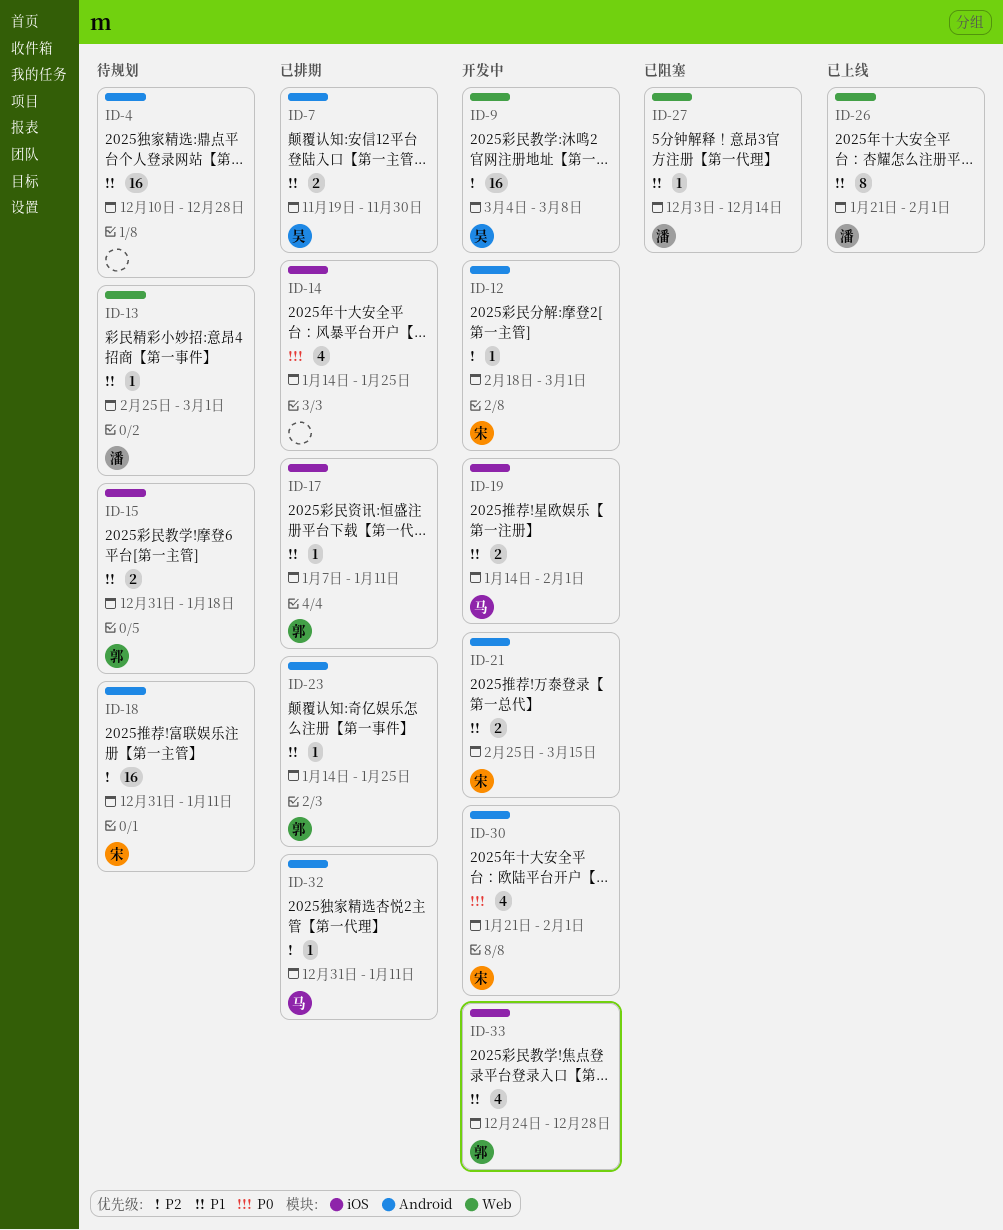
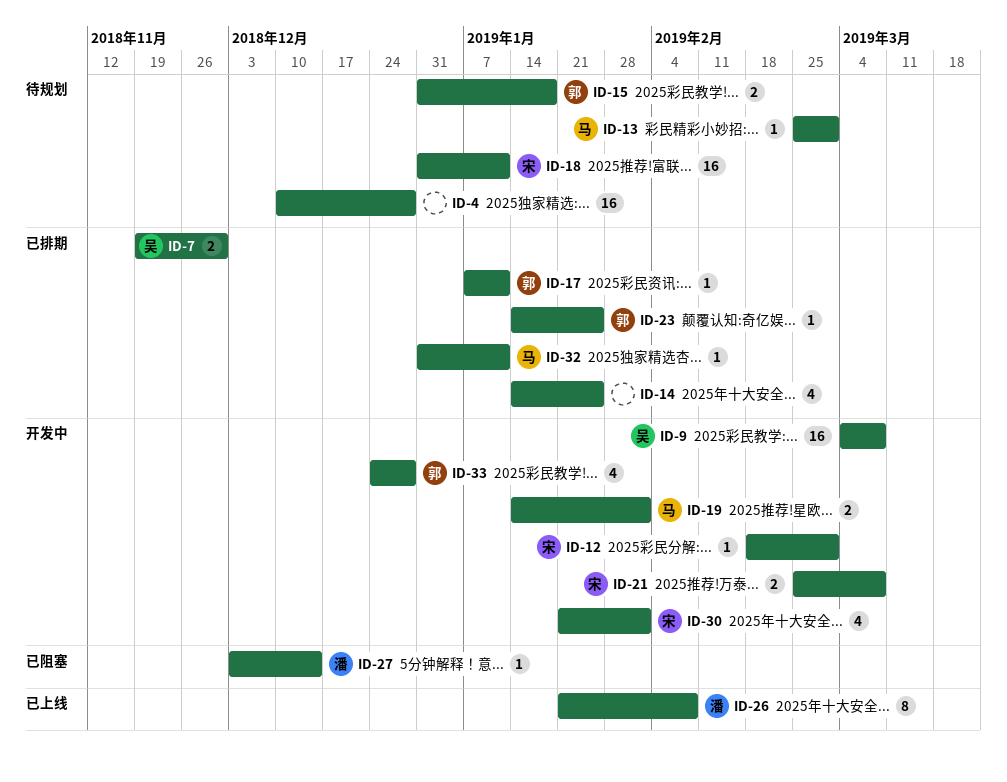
ID-13, owner: 潘 -> 马
ID-21, due: Mar 15 -> Mar 8
ID-26, due: Feb 1 -> Feb 8

